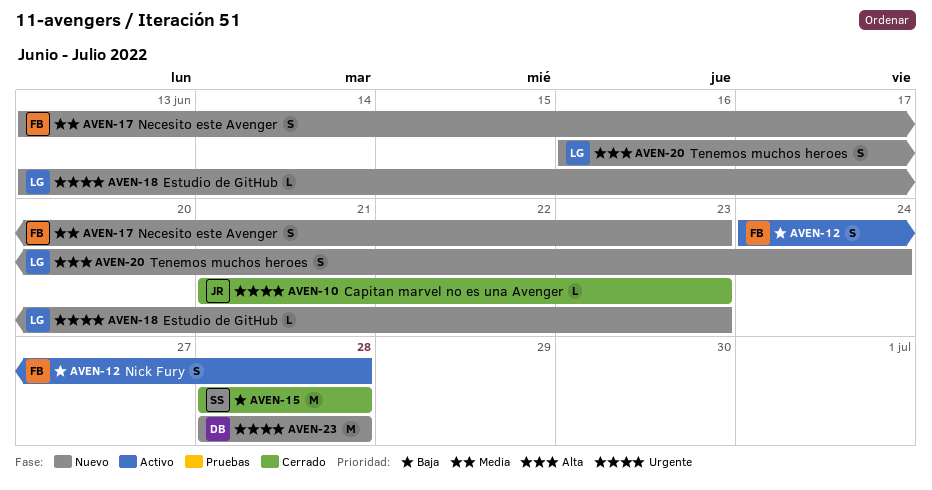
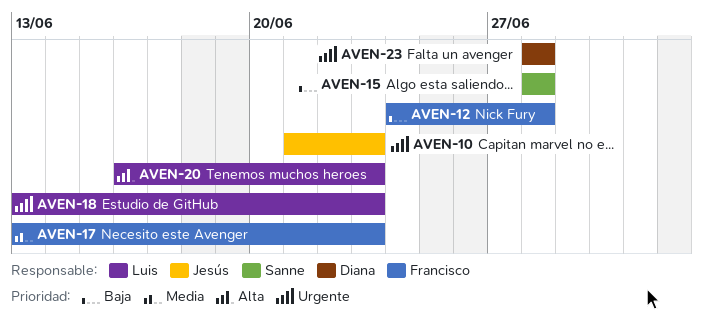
AVEN-20, due: Jun 24 -> Jun 23

